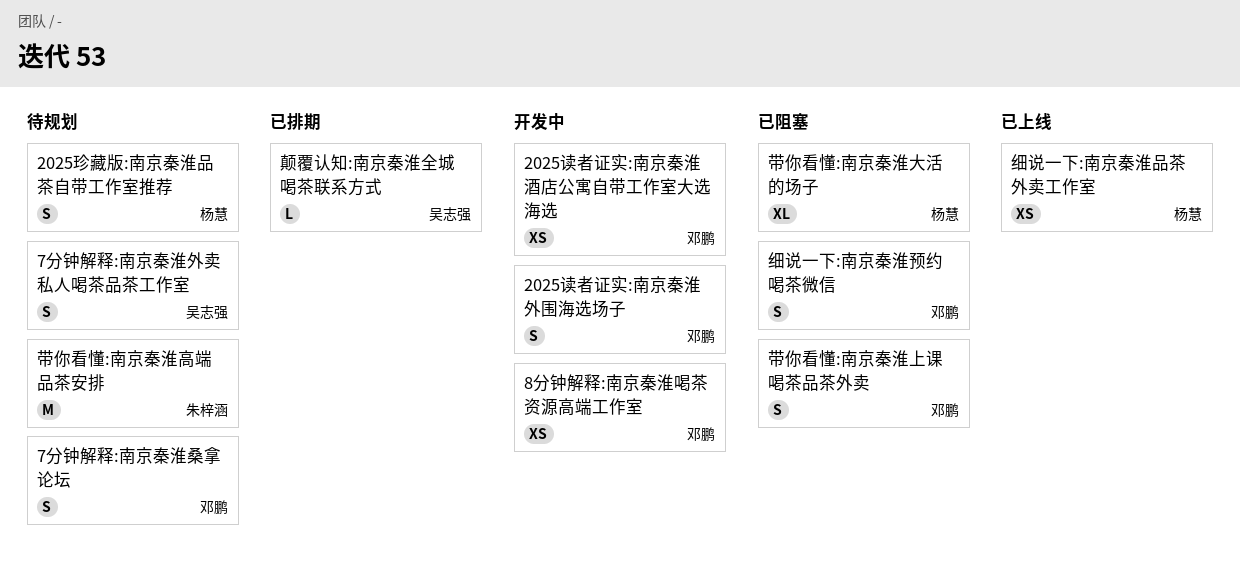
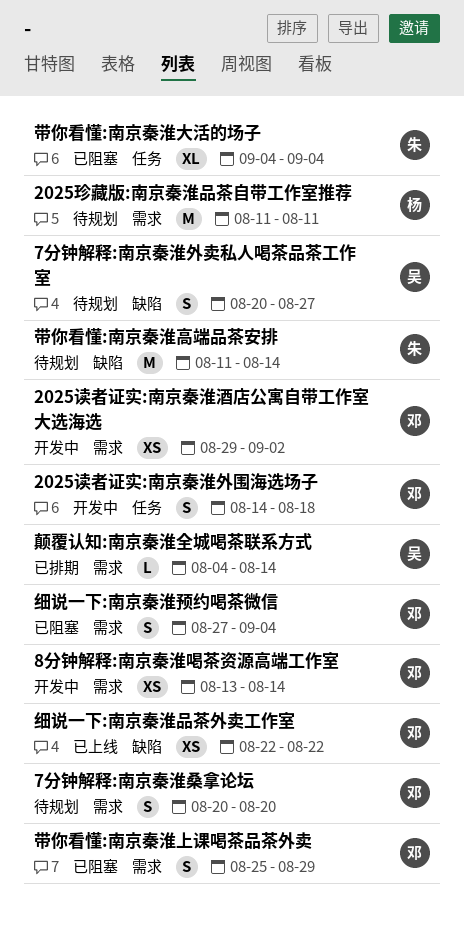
2025珍藏版:南京秦淮品茶自带工作室推荐, estimate: S -> M
带你看懂:南京秦淮大活的场子, owner: 杨慧 -> 朱梓涵
细说一下:南京秦淮品茶外卖工作室, owner: 杨慧 -> 邓鹏

